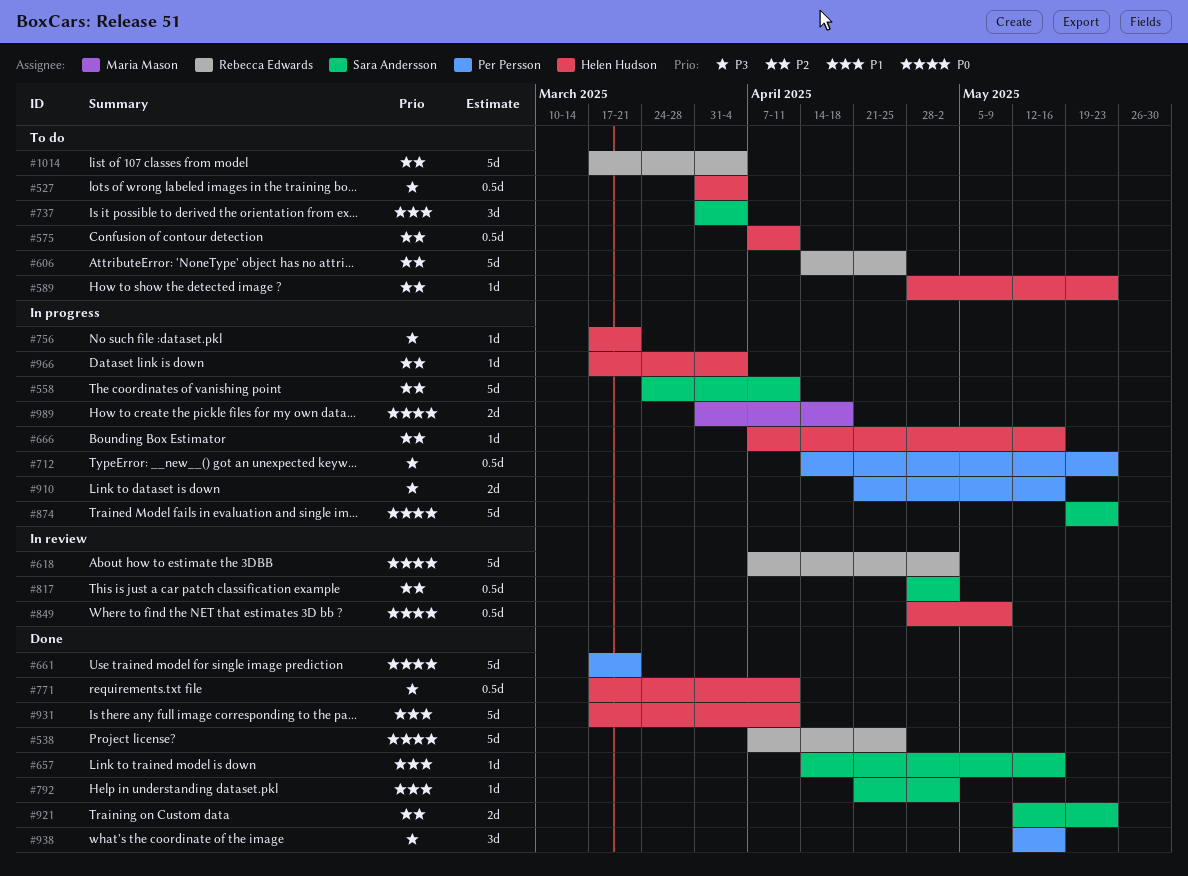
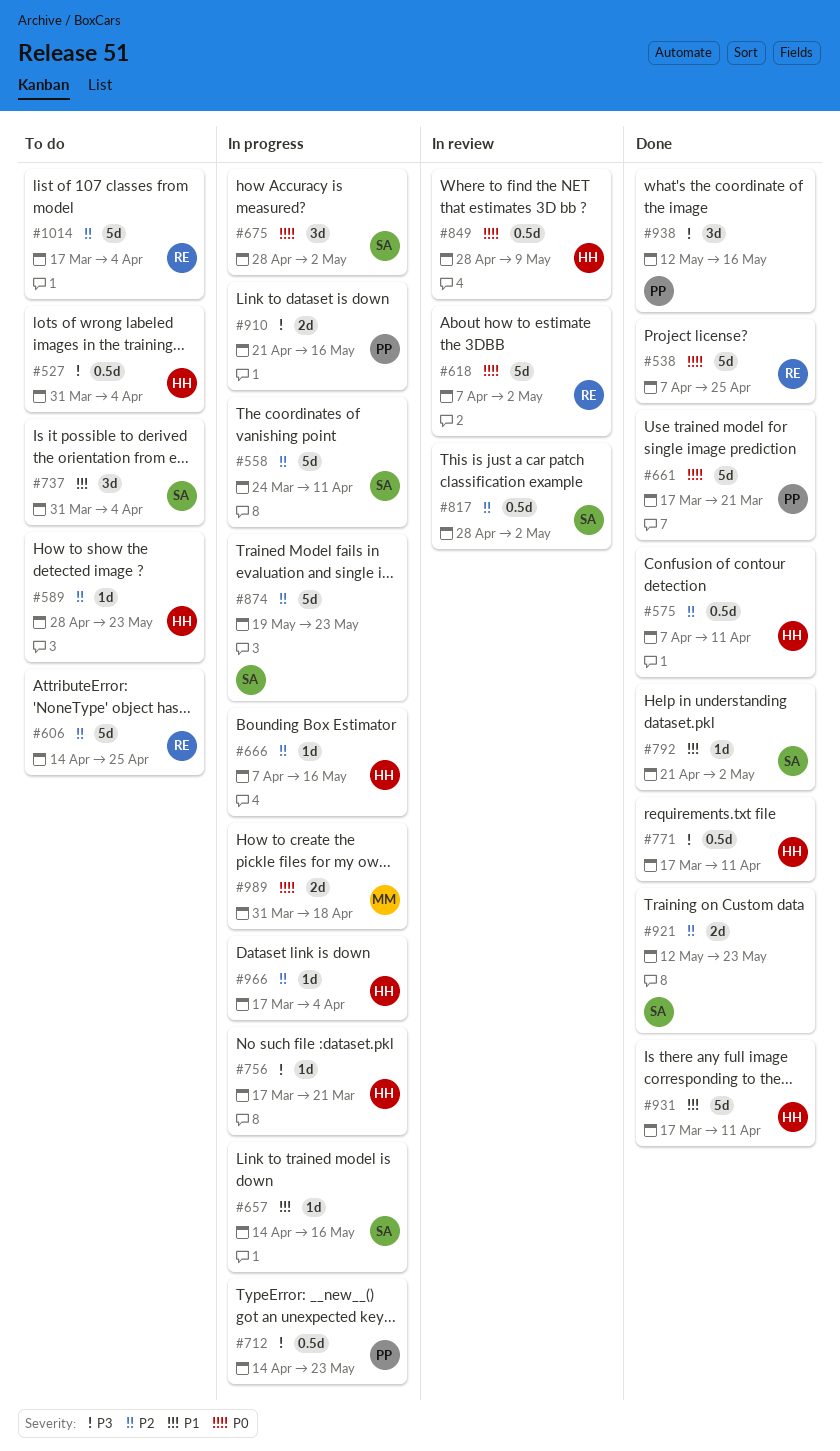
#575, status: To do -> Done
#657, status: Done -> In progress
#675: none -> present
#874, priority: P0 -> P2

